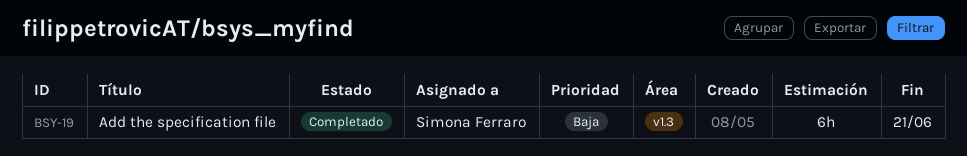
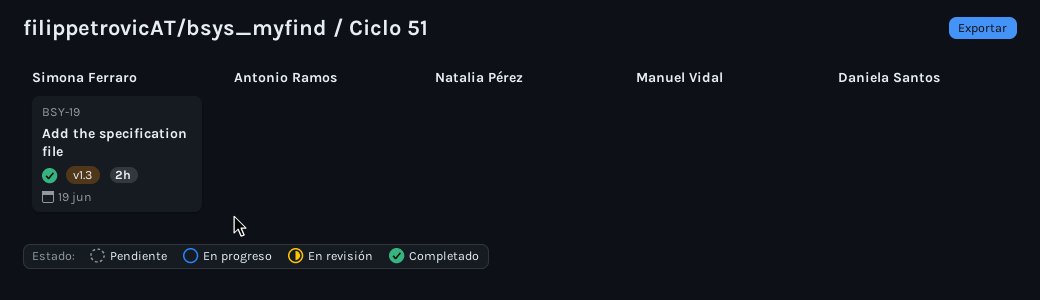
BSY-19, estimate: 6h -> 2h
BSY-19, due: Jun 21 -> Jun 19

